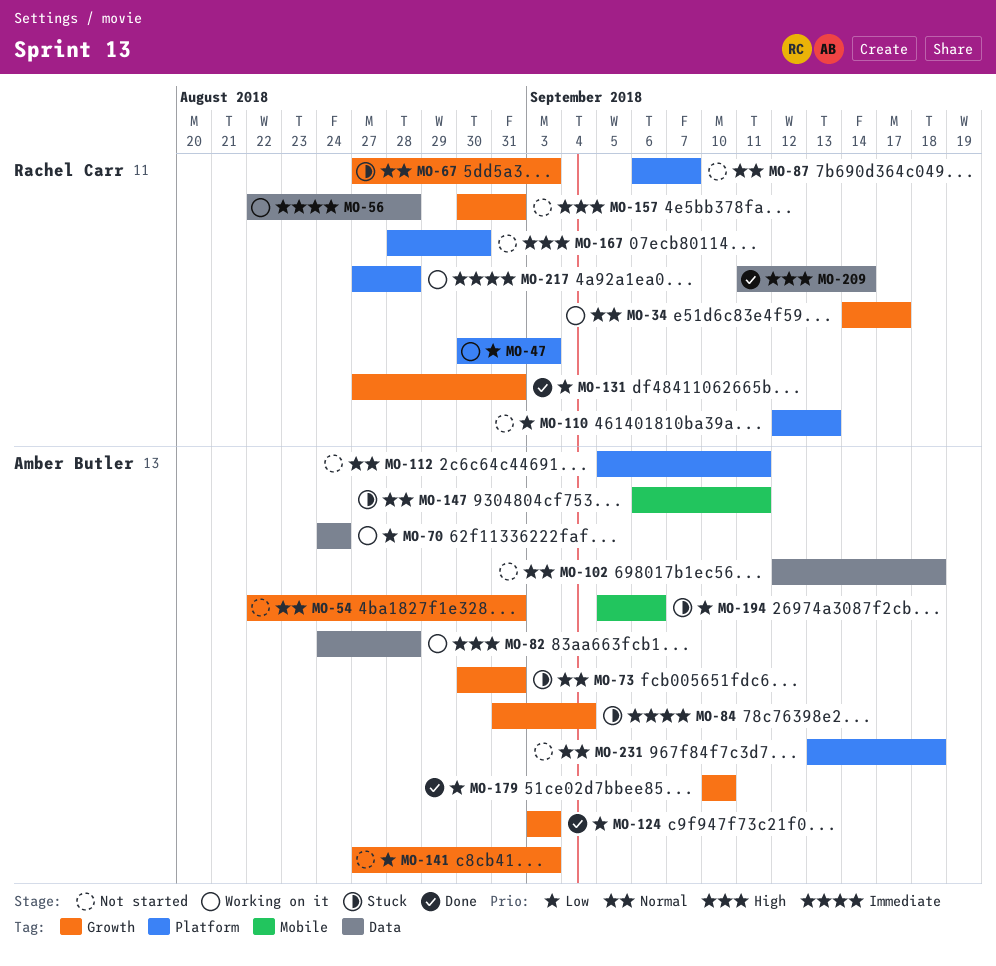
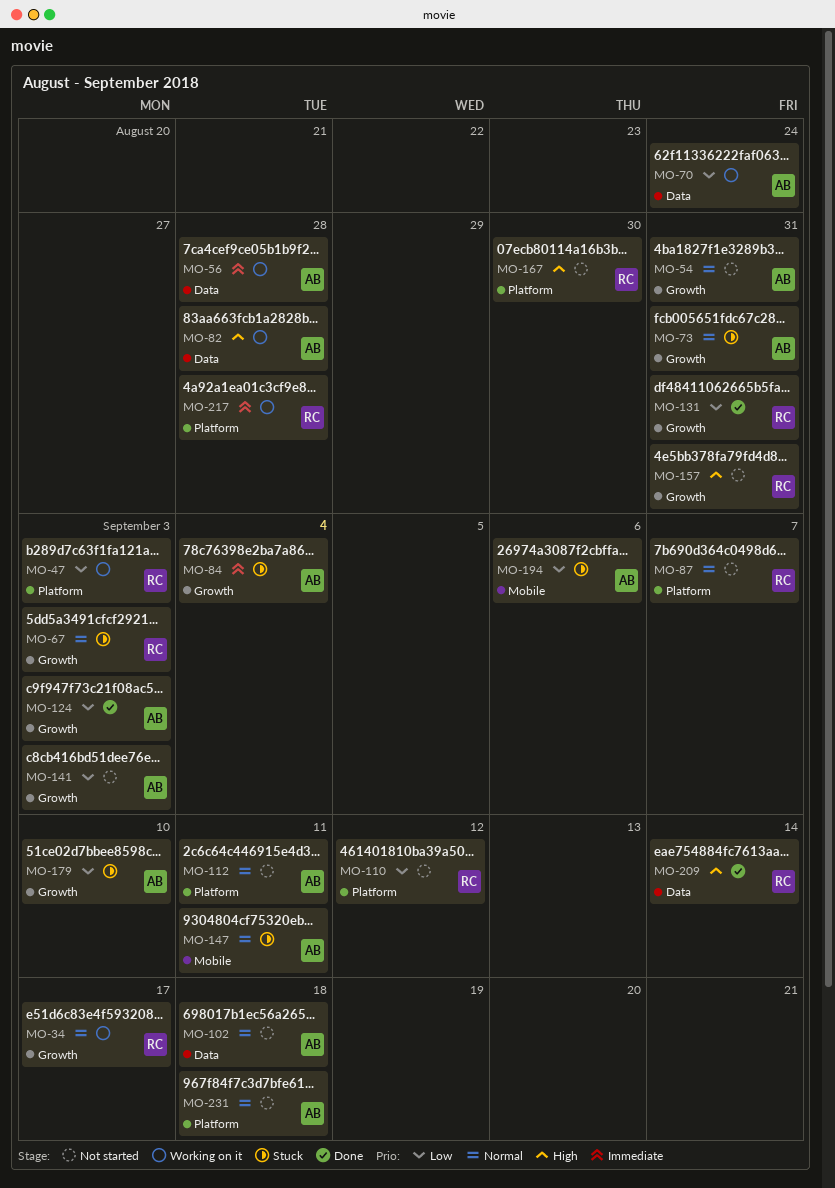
MO-56, owner: Rachel Carr -> Amber Butler
MO-110, due: Sep 13 -> Sep 12
MO-179, status: Done -> Stuck

